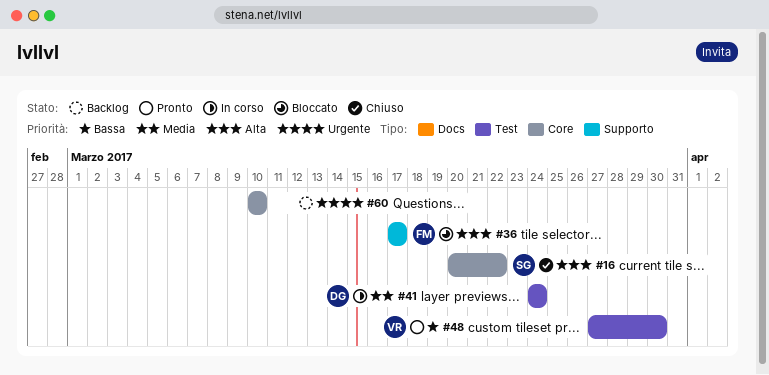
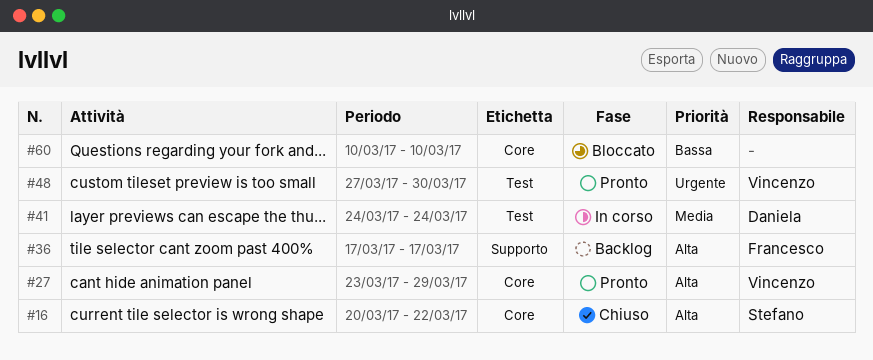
#27: none -> present
#36, status: Bloccato -> Backlog
#48, priority: Bassa -> Urgente
#60, status: Backlog -> Bloccato
#60, priority: Urgente -> Bassa

